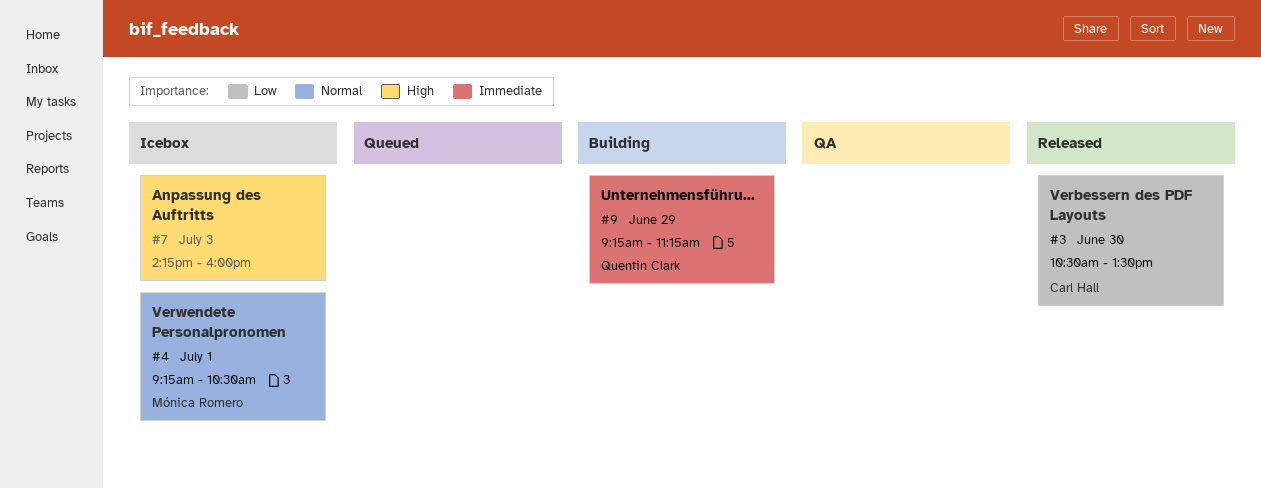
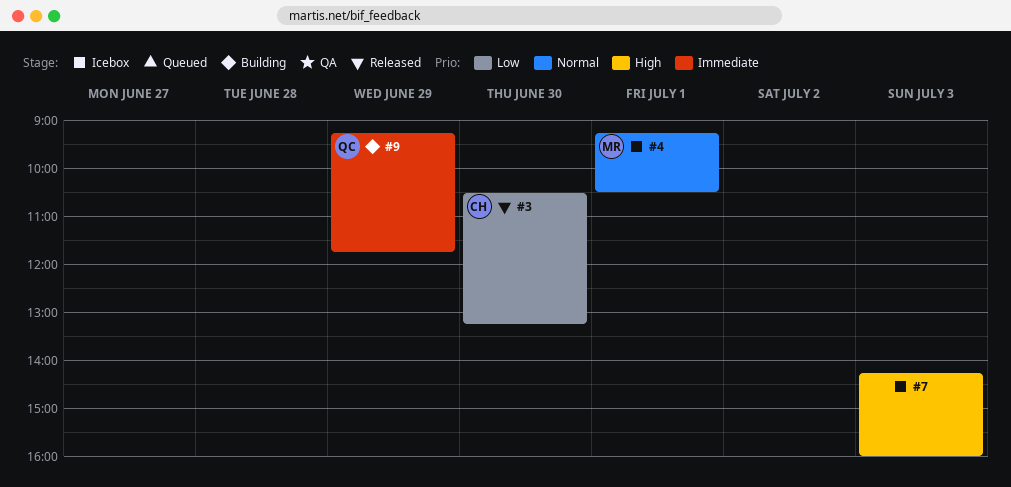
#3, ends: 13:30 -> 13:15
#9, ends: 11:15 -> 11:45

